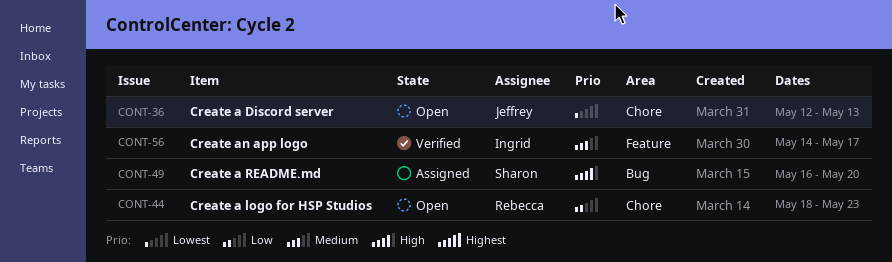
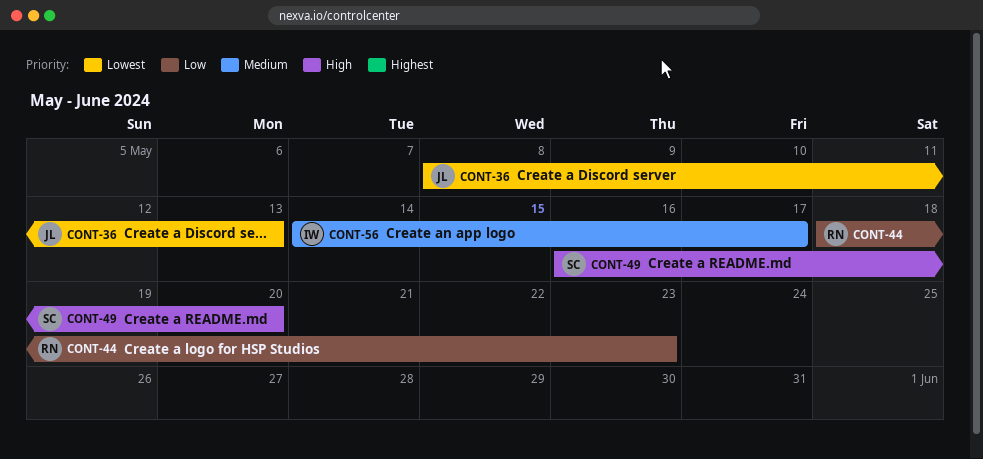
CONT-36, start: May 12 -> May 8

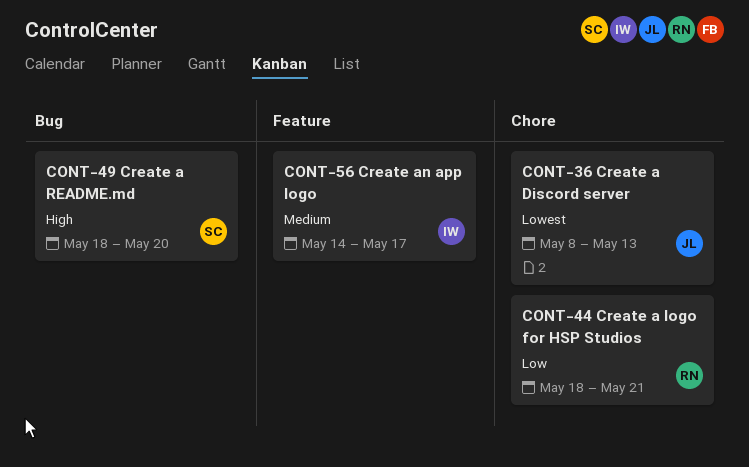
CONT-44, due: May 23 -> May 21
CONT-49, start: May 16 -> May 18

